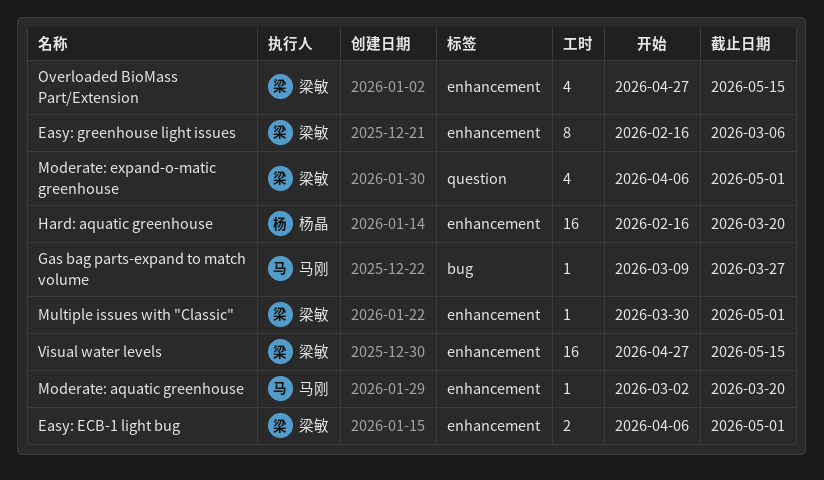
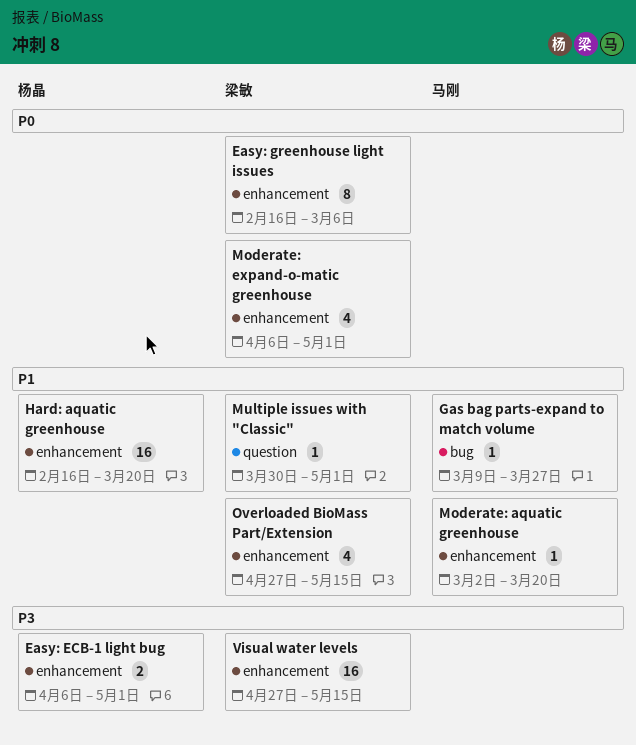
Easy: ECB-1 light bug, owner: 梁敏 -> 杨晶
Moderate: expand-o-matic greenhouse, label: question -> enhancement
Multiple issues with "Classic", label: enhancement -> question

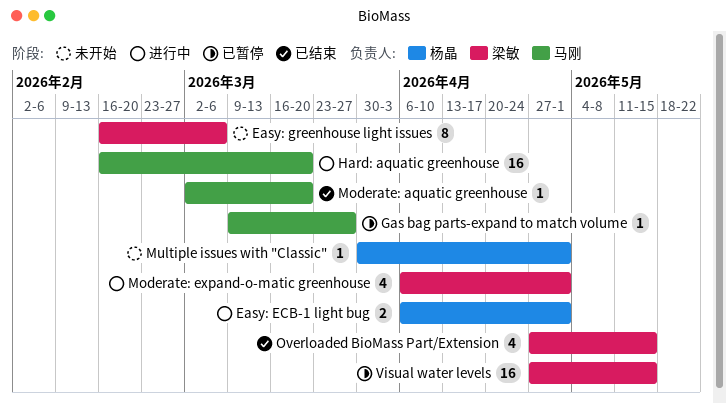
Hard: aquatic greenhouse, owner: 杨晶 -> 马刚
Multiple issues with "Classic", owner: 梁敏 -> 杨晶

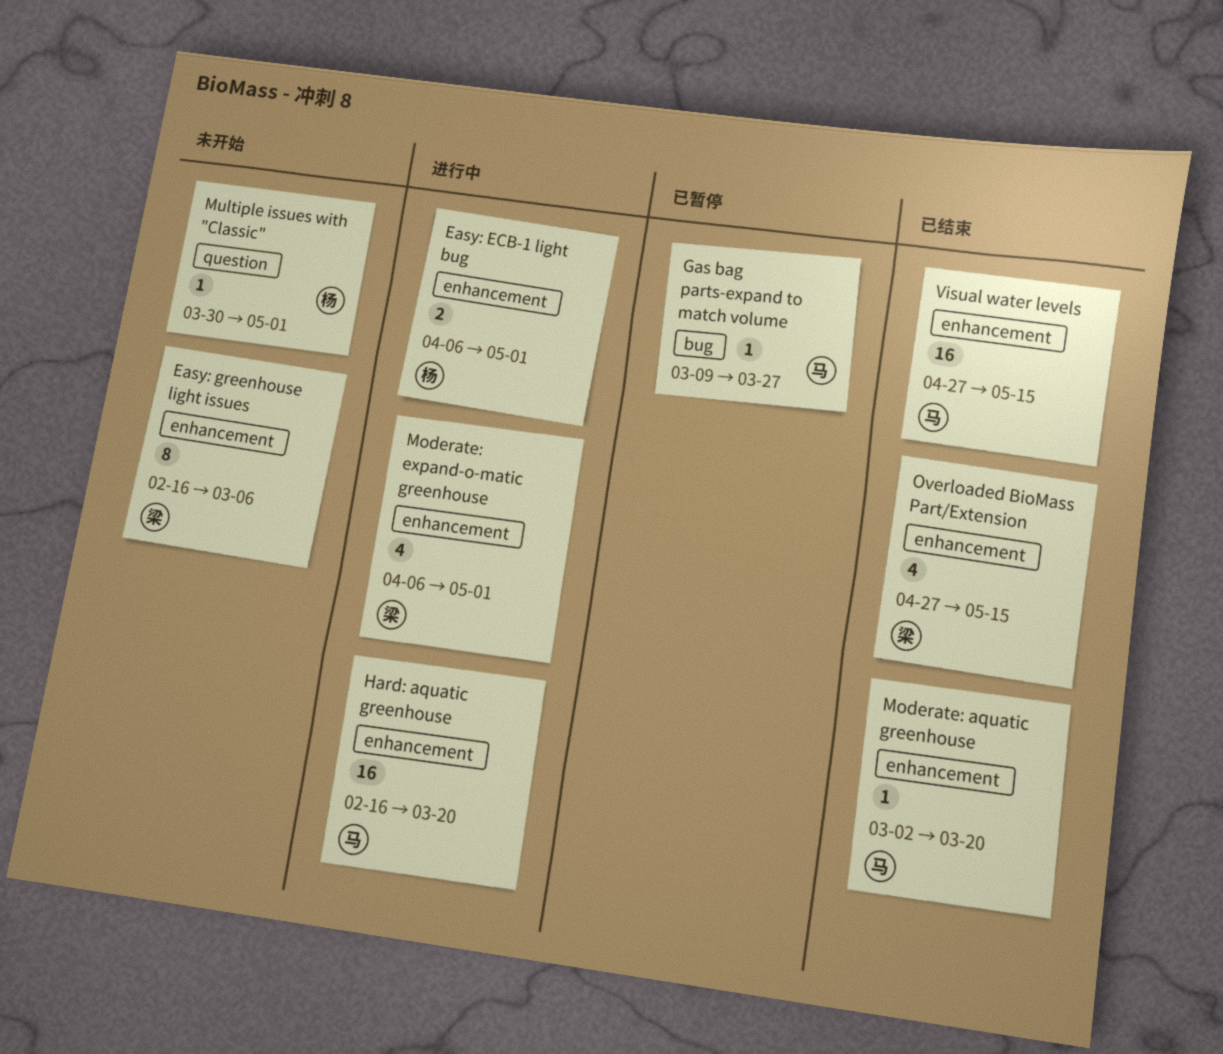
Visual water levels, status: 已暂停 -> 已结束
Visual water levels, owner: 梁敏 -> 马刚

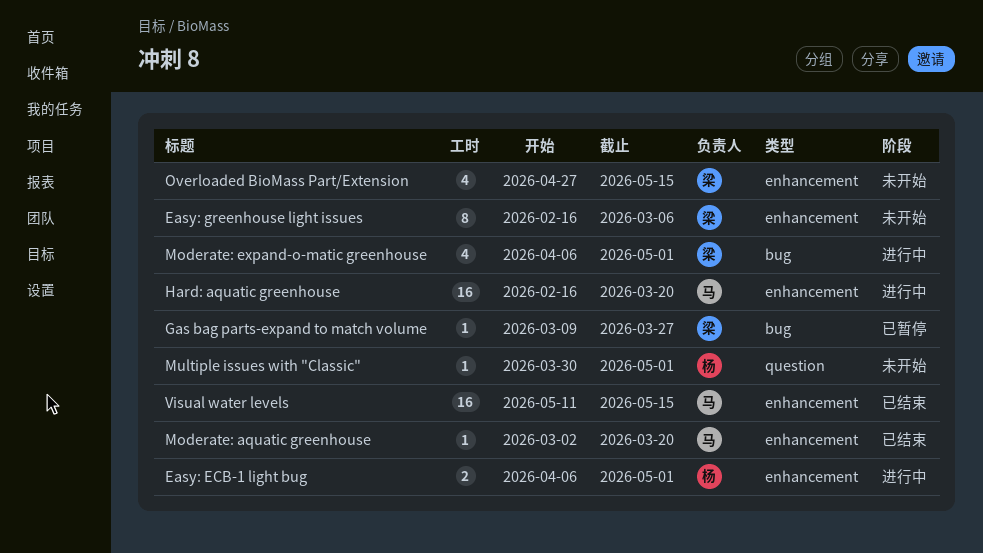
Gas bag parts-expand to match volume, owner: 马 -> 梁
Moderate: expand-o-matic greenhouse, label: enhancement -> bug
Overloaded BioMass Part/Extension, status: 已结束 -> 未开始
Visual water levels, start: Apr 27 -> May 11

